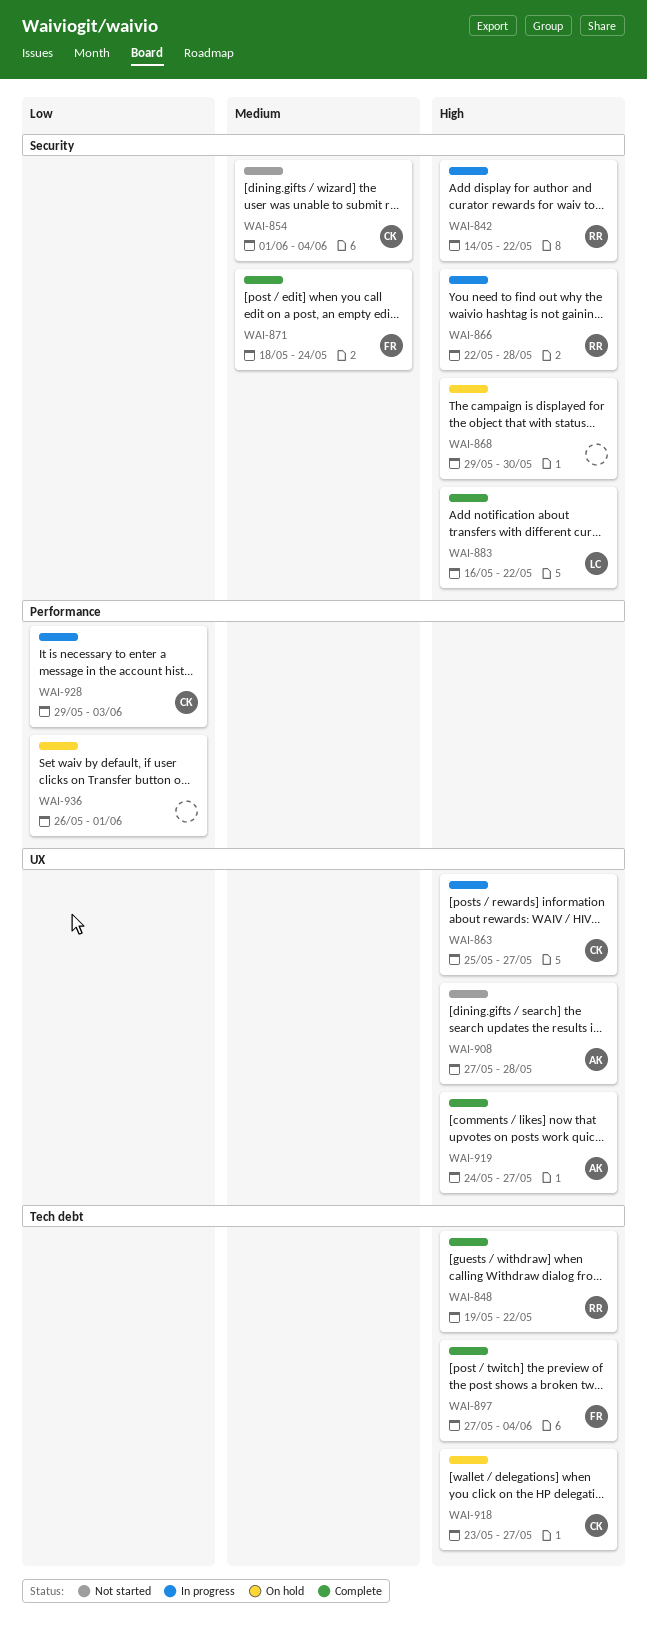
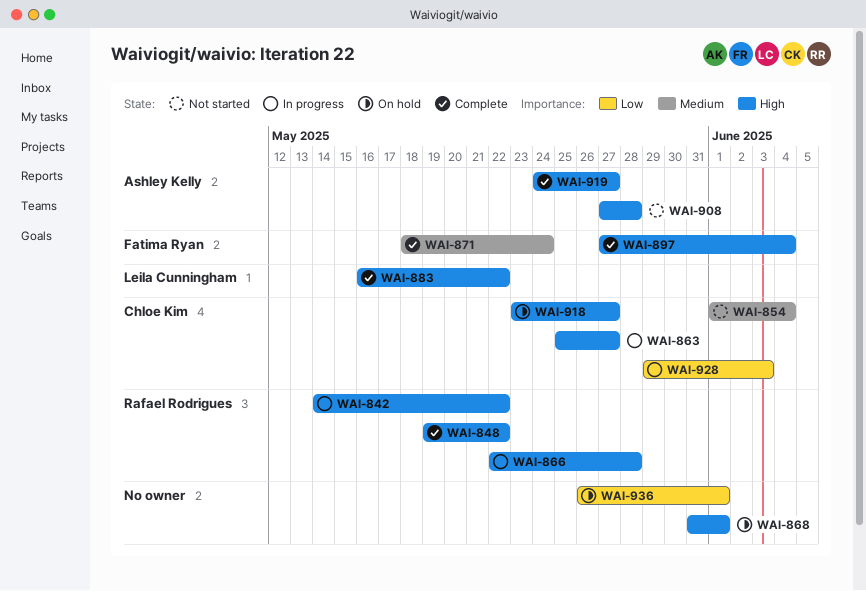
WAI-868, start: May 29 -> May 31
WAI-868, due: May 30 -> Jun 1

